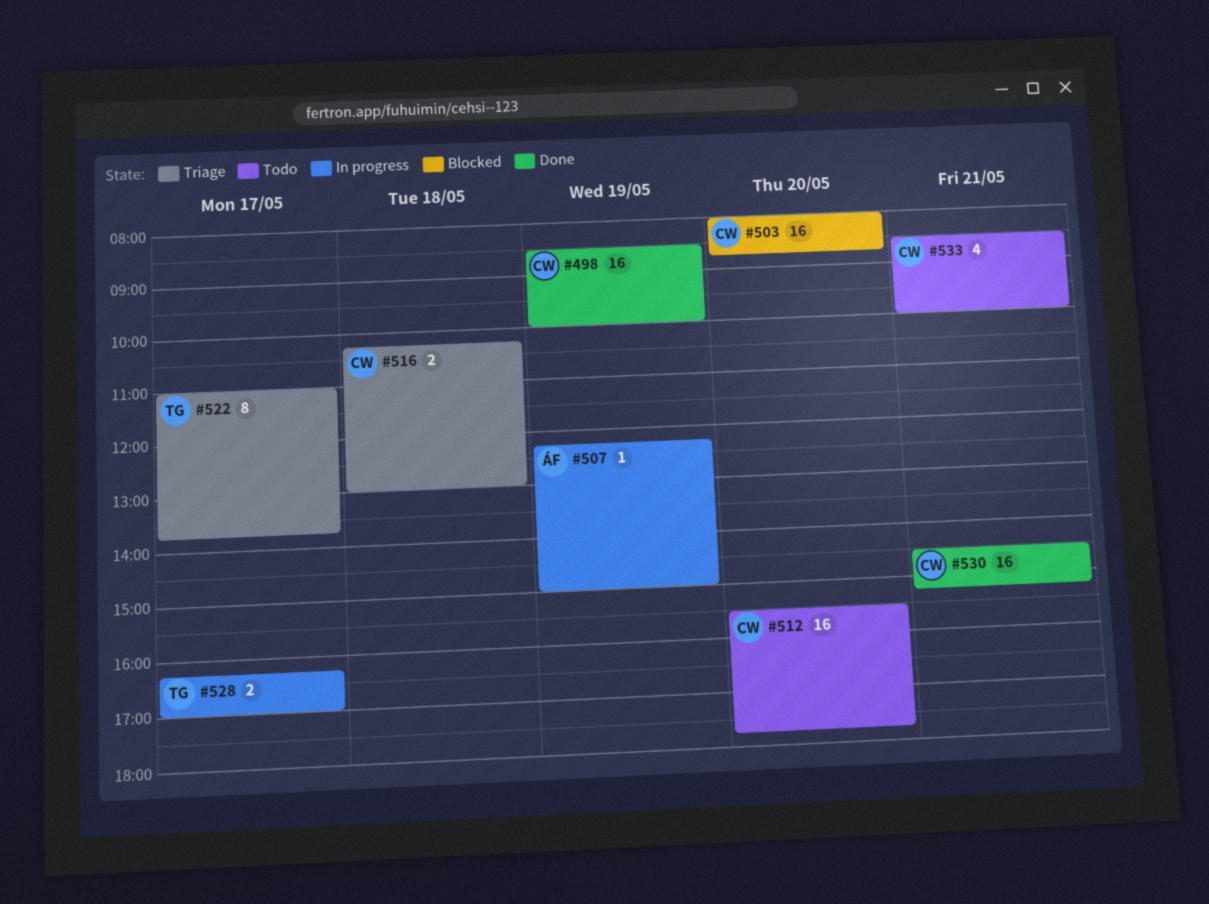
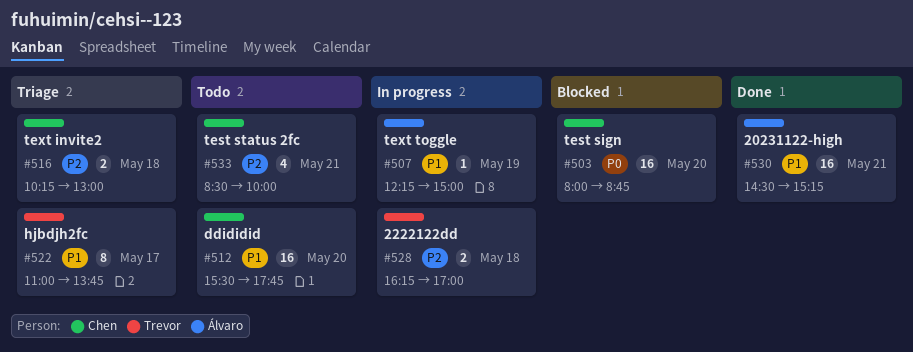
#498: present -> none
#528, day: May 17 -> May 18
#530, owner: Chen -> Álvaro

